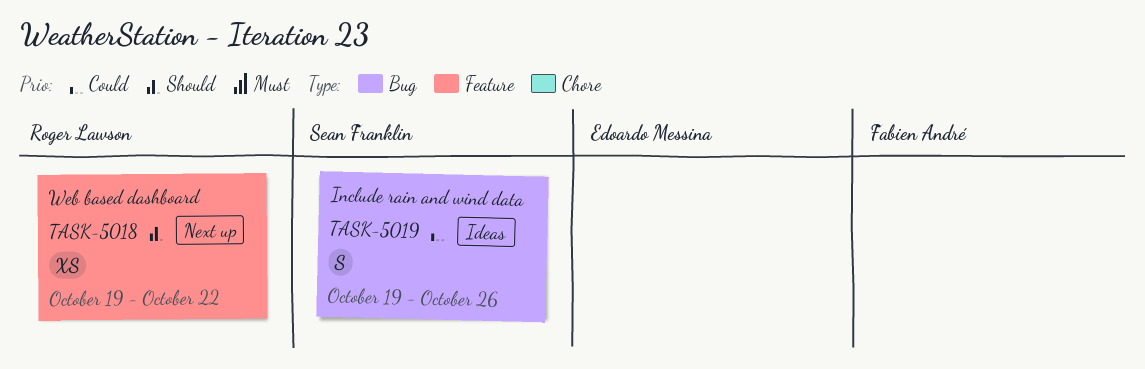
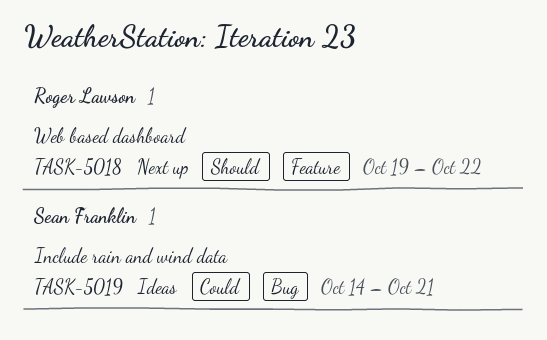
TASK-5019, start: Oct 19 -> Oct 14
TASK-5019, due: Oct 26 -> Oct 21

